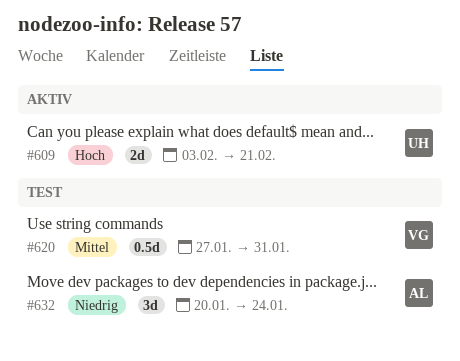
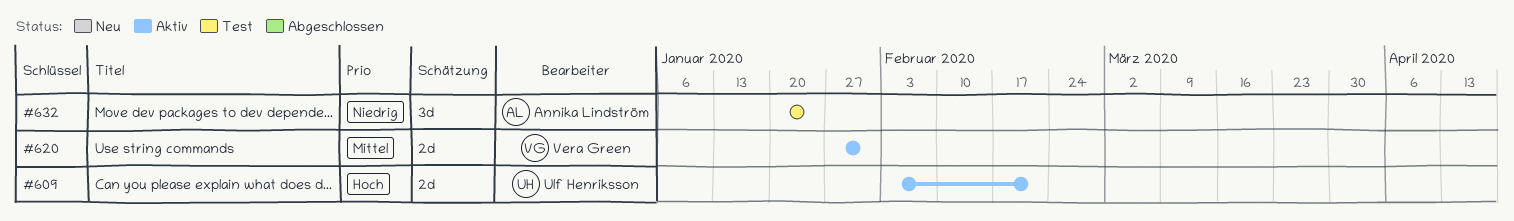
#620, status: Test -> Aktiv
#620, estimate: 0.5d -> 2d

